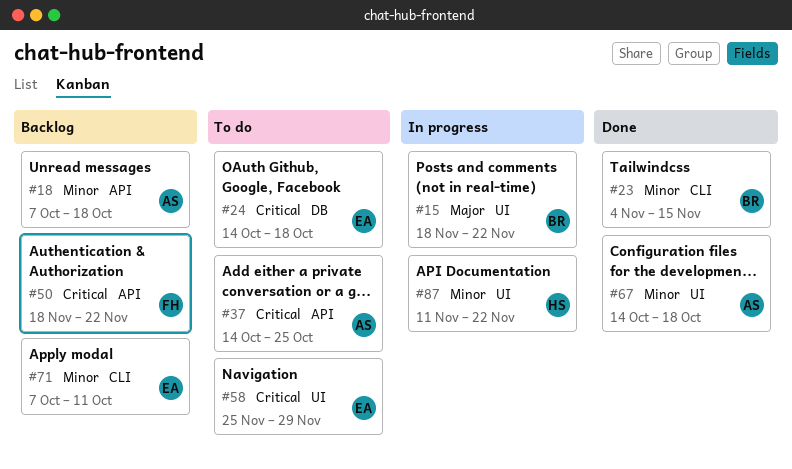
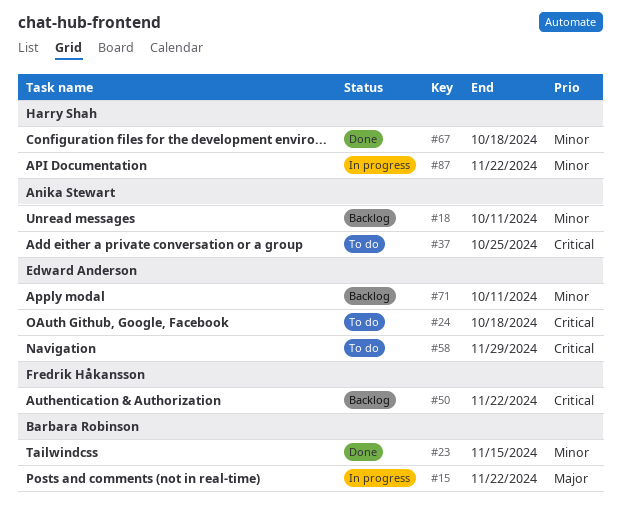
#18, due: Oct 18 -> Oct 11
#67, owner: Anika Stewart -> Harry Shah

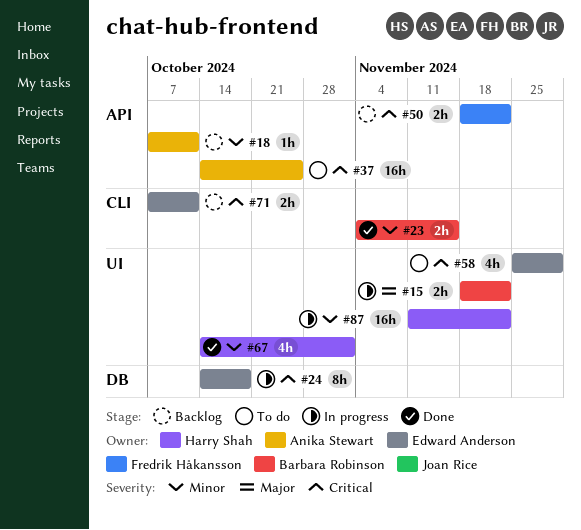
#24, status: To do -> In progress
#67, due: Oct 18 -> Nov 1
#71, priority: Minor -> Critical

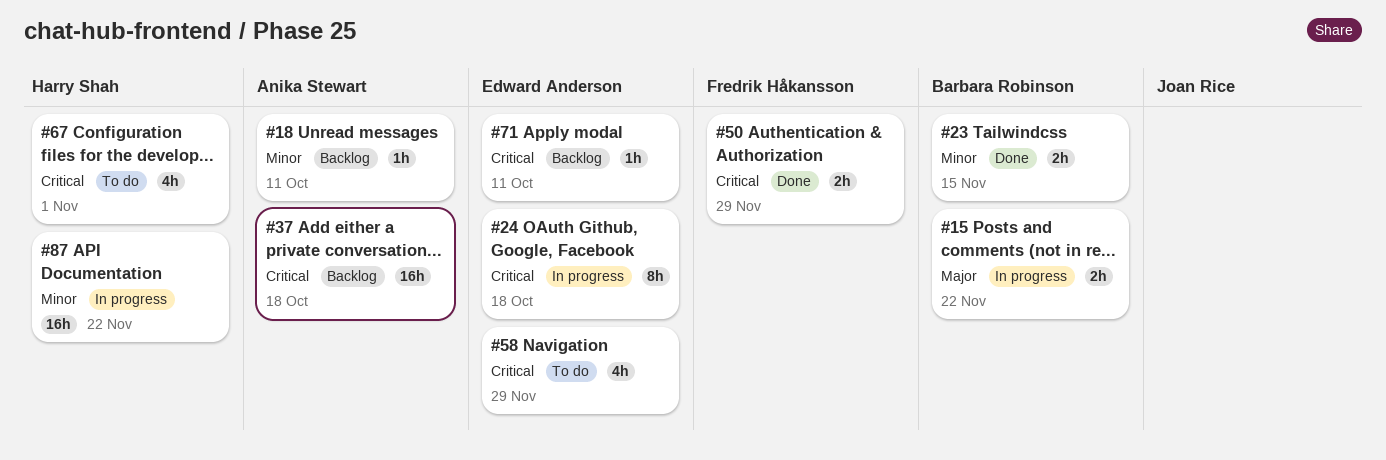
#37, status: To do -> Backlog
#37, due: Oct 25 -> Oct 18
#50, status: Backlog -> Done
#50, due: Nov 22 -> Nov 29
#67, status: Done -> To do
#67, priority: Minor -> Critical
#71, estimate: 2h -> 1h

